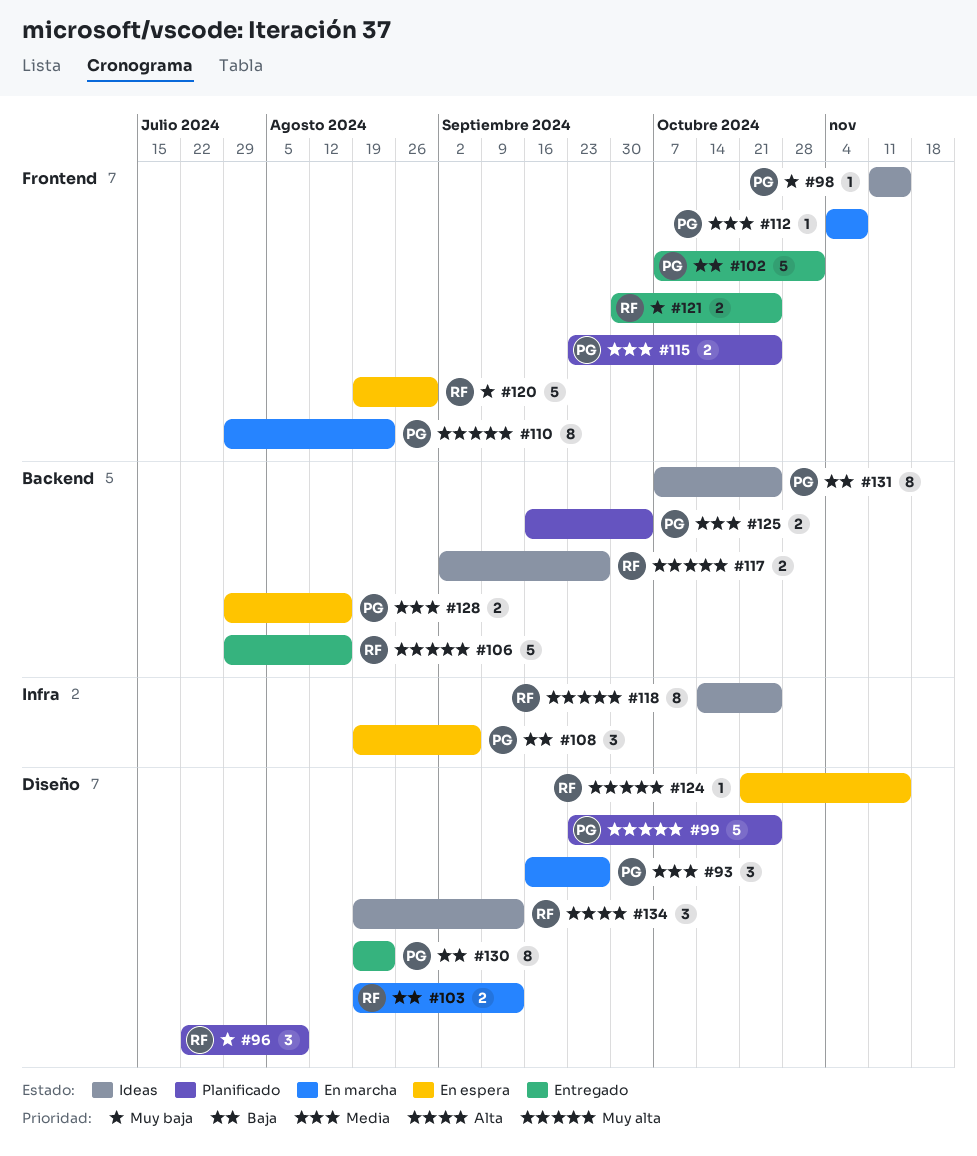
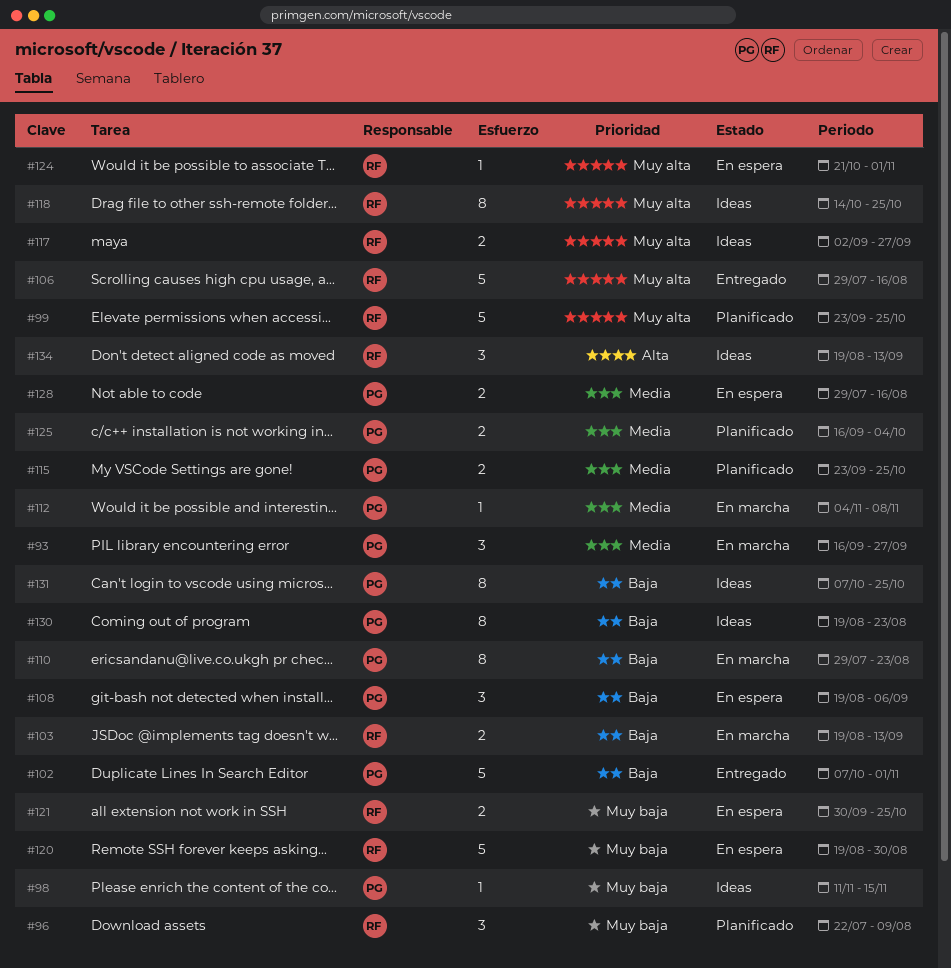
#99, owner: PG -> RF
#110, priority: Muy alta -> Baja
#121, status: Entregado -> En espera
#124, due: Nov 15 -> Nov 1
#130, status: Entregado -> Ideas

